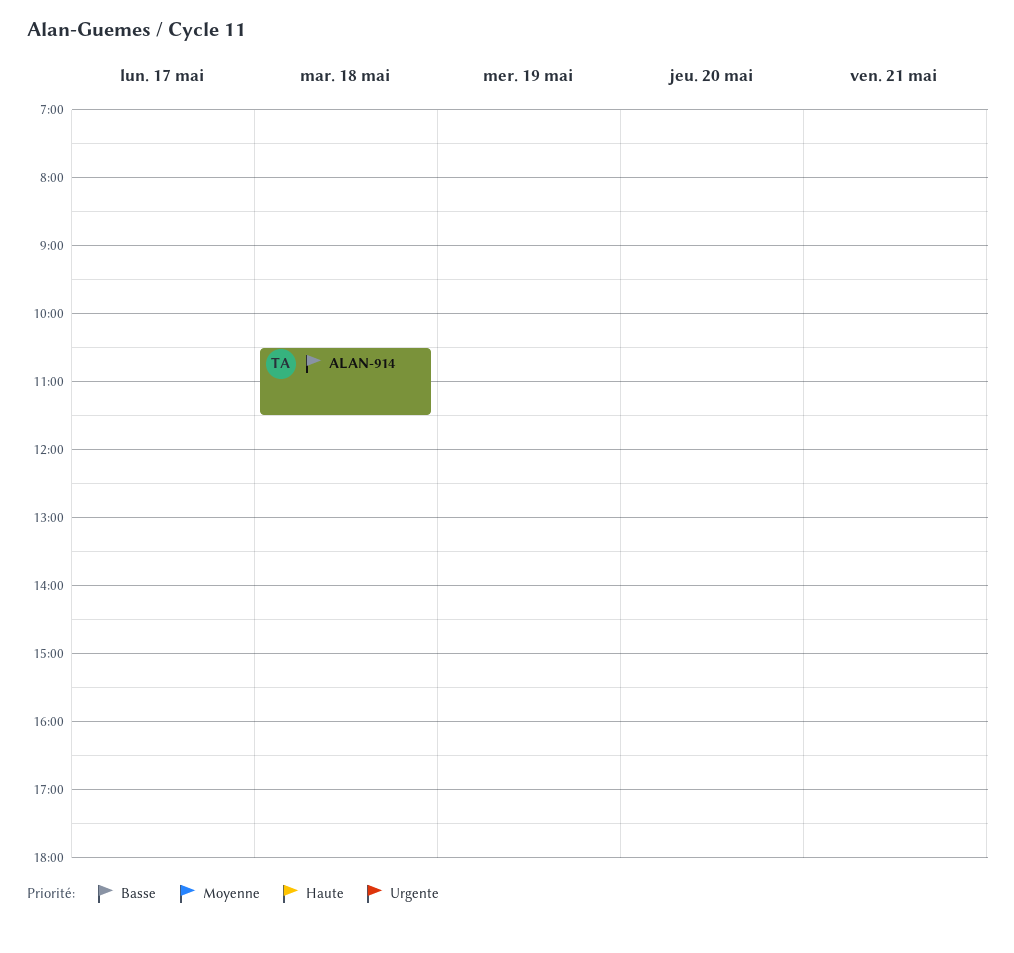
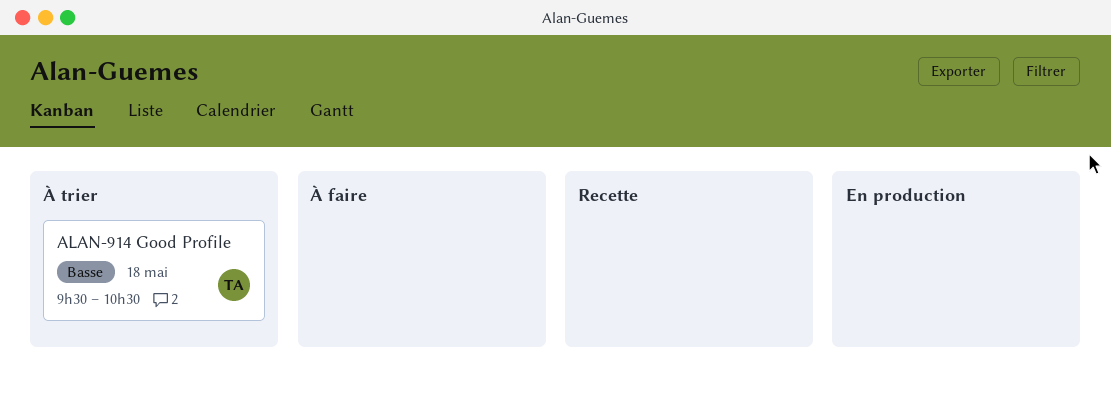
ALAN-914, begins: 10:30 -> 09:30
ALAN-914, ends: 11:30 -> 10:30

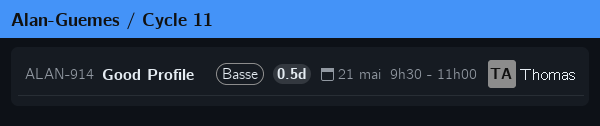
ALAN-914, day: May 18 -> May 21
ALAN-914, ends: 10:30 -> 11:00

